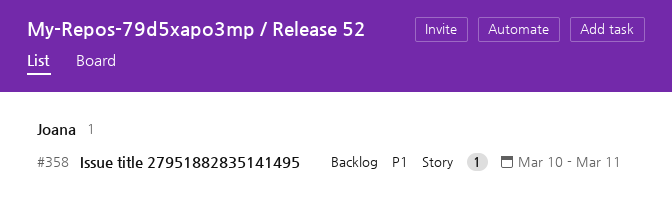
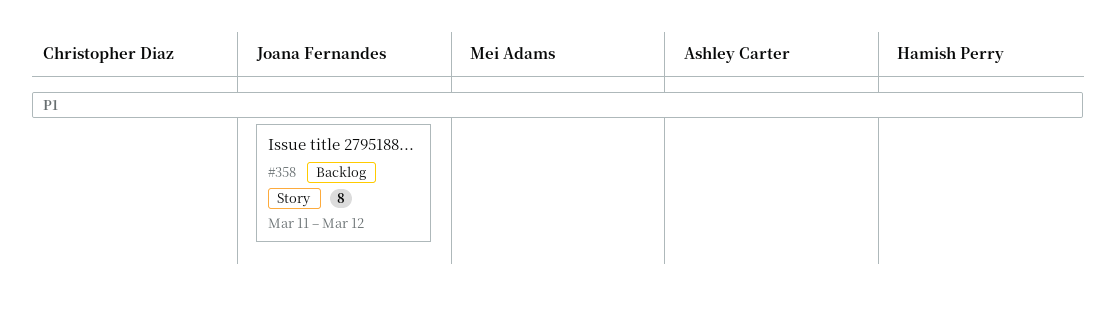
#358, estimate: 1 -> 8
#358, start: Mar 10 -> Mar 11
#358, due: Mar 11 -> Mar 12

